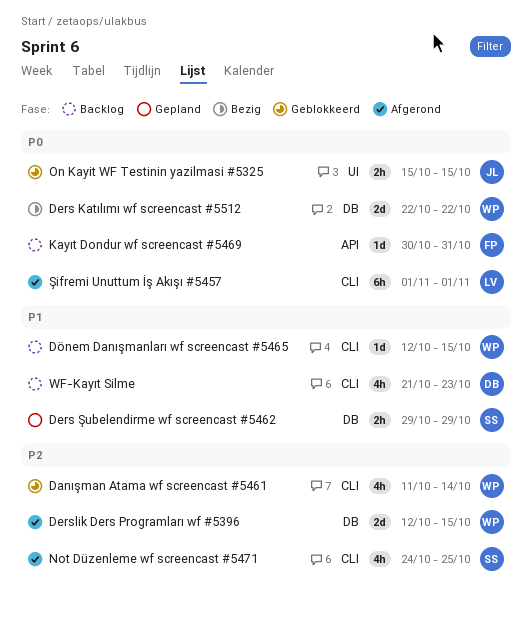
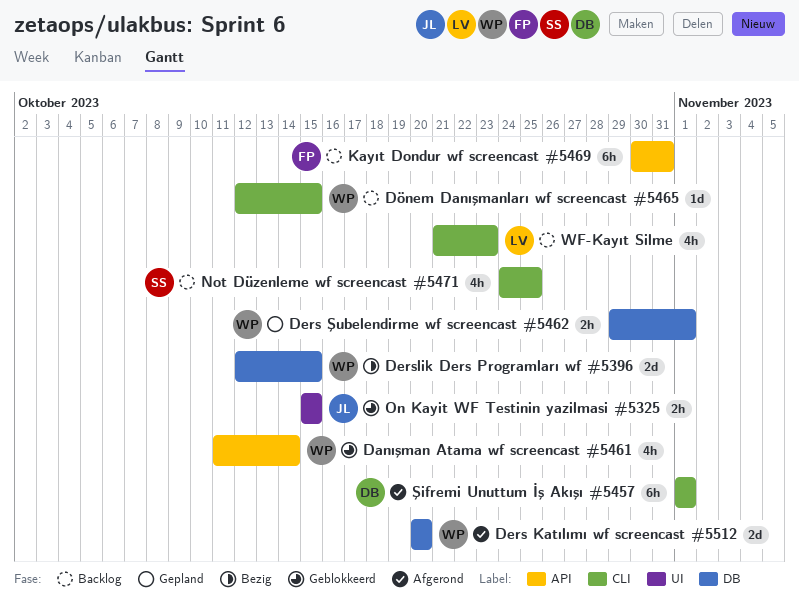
Danışman Atama wf screencast #5461, label: CLI -> API
Ders Katılımı wf screencast #5512, status: Bezig -> Afgerond
Ders Katılımı wf screencast #5512, start: Oct 22 -> Oct 20
Ders Katılımı wf screencast #5512, due: Oct 22 -> Oct 20
Ders Şubelendirme wf screencast #5462, owner: SS -> WP
Ders Şubelendirme wf screencast #5462, due: Oct 29 -> Nov 1
Derslik Ders Programları wf #5396, status: Afgerond -> Bezig
Kayıt Dondur wf screencast #5469, estimate: 1d -> 6h
Not Düzenleme wf screencast #5471, status: Afgerond -> Backlog
WF-Kayıt Silme, owner: DB -> LV
Şifremi Unuttum İş Akışı #5457, owner: LV -> DB

